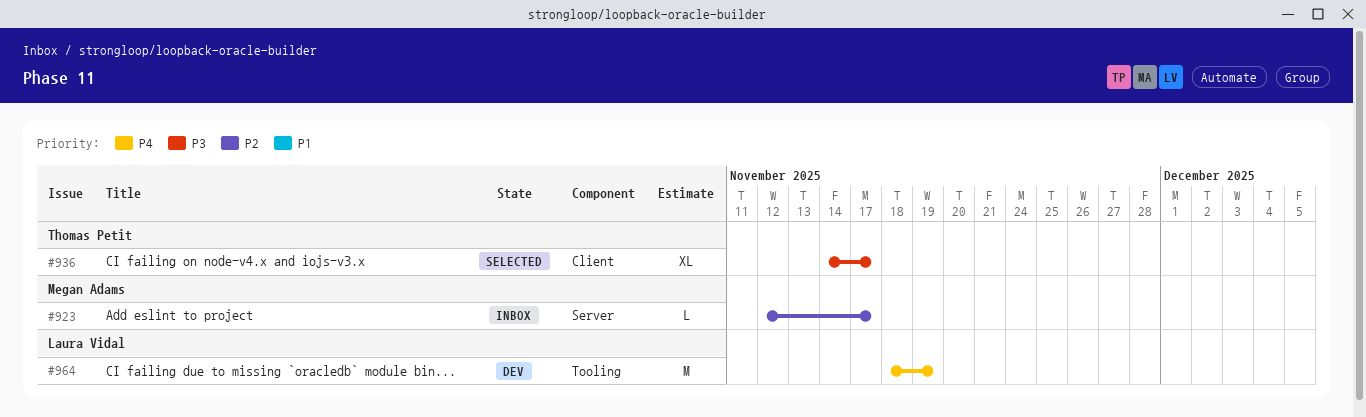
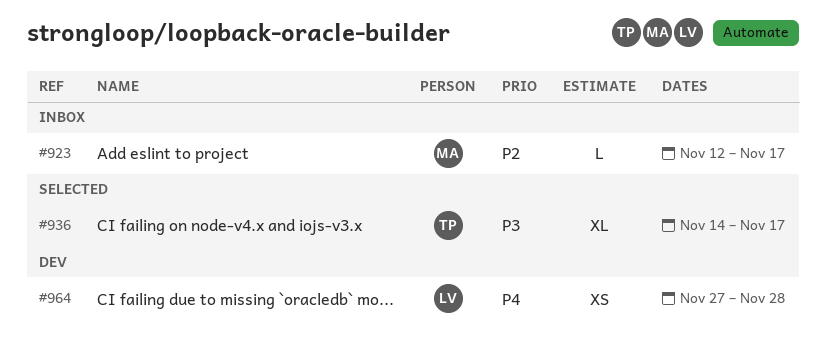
#964, estimate: M -> XS
#964, start: Nov 18 -> Nov 27
#964, due: Nov 19 -> Nov 28

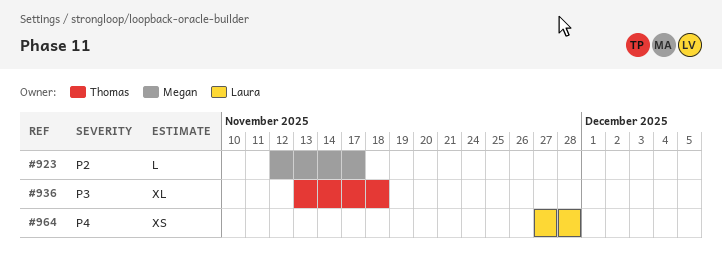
#936, start: Nov 14 -> Nov 13
#936, due: Nov 17 -> Nov 18

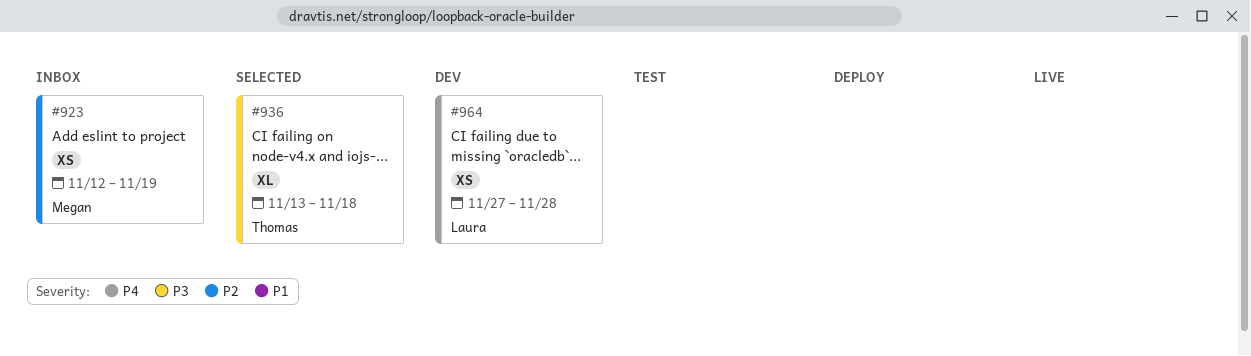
#923, estimate: L -> XS
#923, due: Nov 17 -> Nov 19

